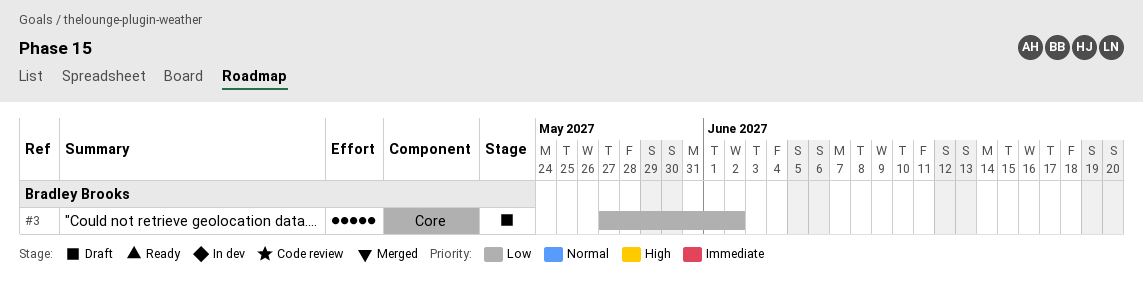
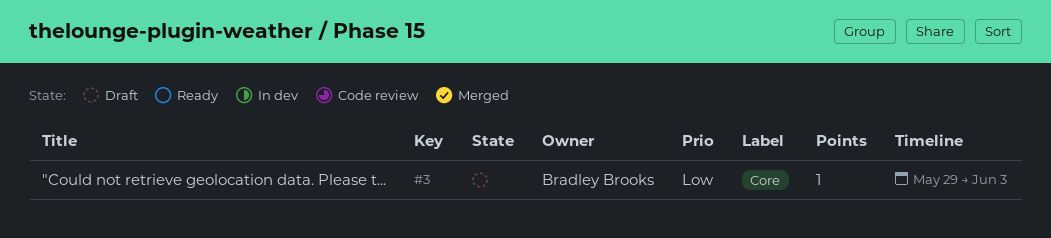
#3, estimate: 5 -> 1
#3, start: May 27 -> May 29
#3, due: Jun 2 -> Jun 3

